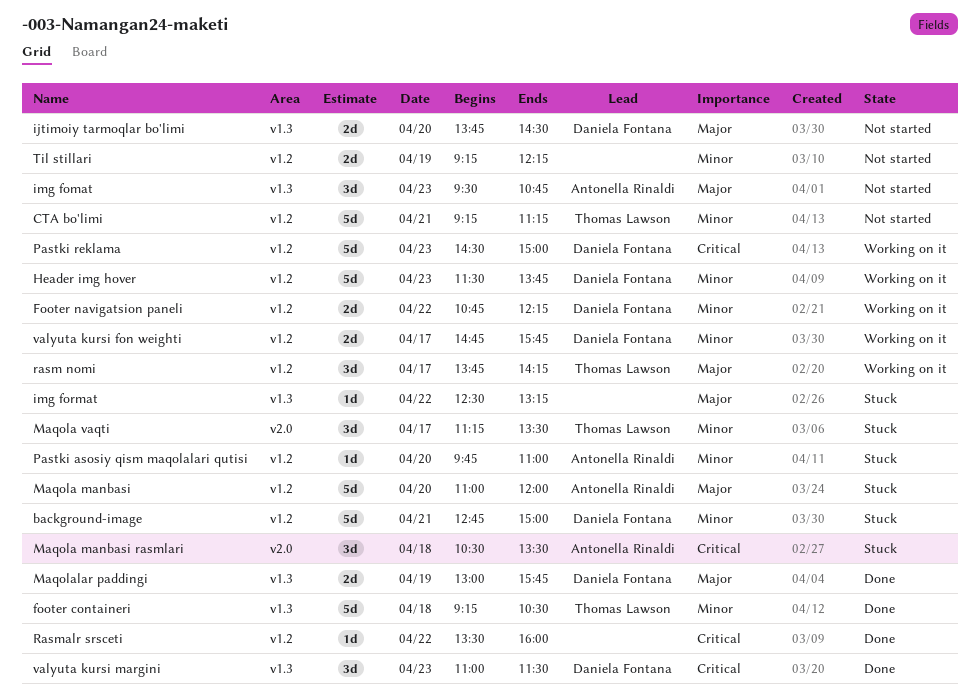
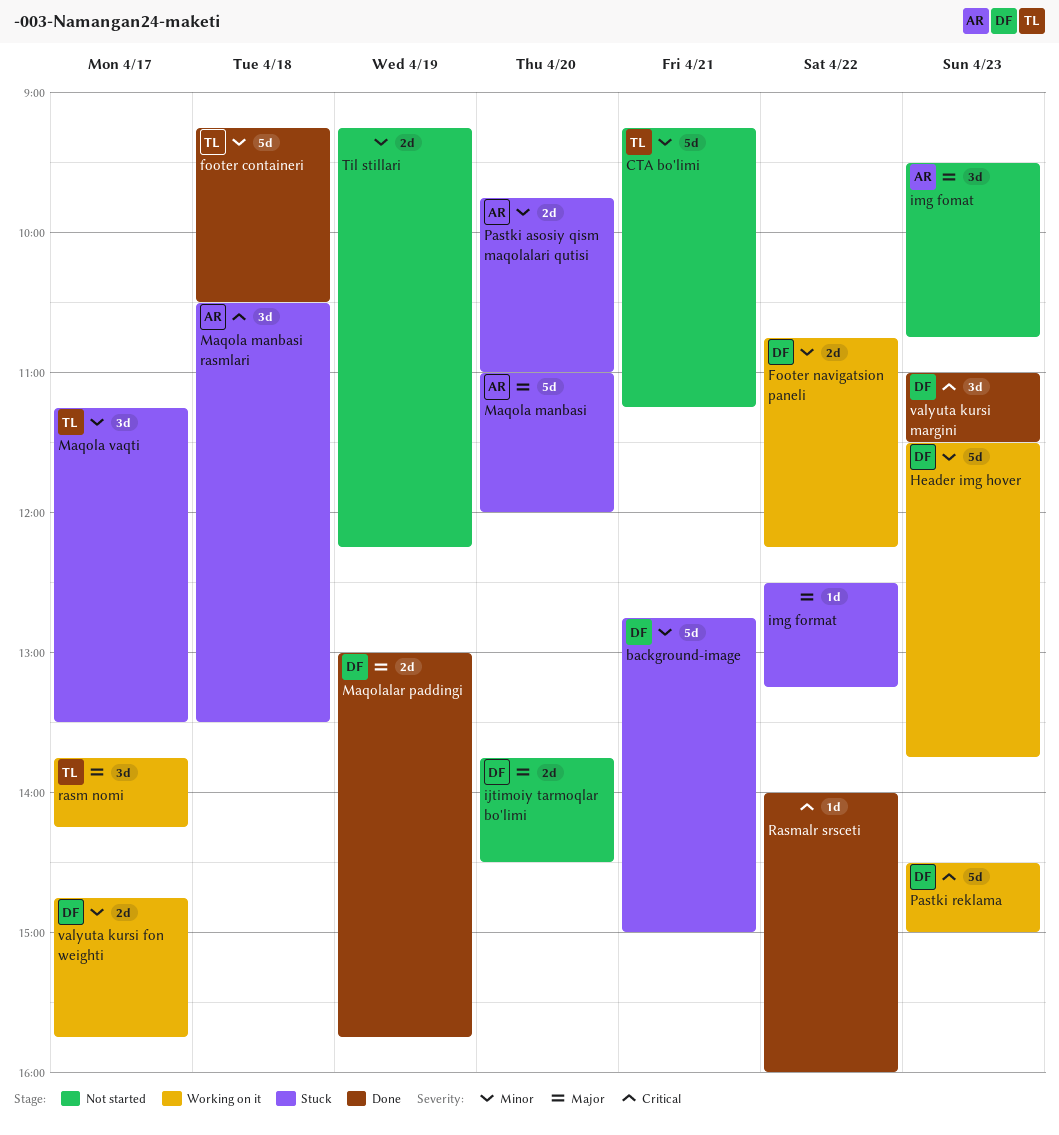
Pastki asosiy qism maqolalari qutisi, estimate: 1d -> 2d
Rasmalr srsceti, begins: 13:30 -> 14:00

